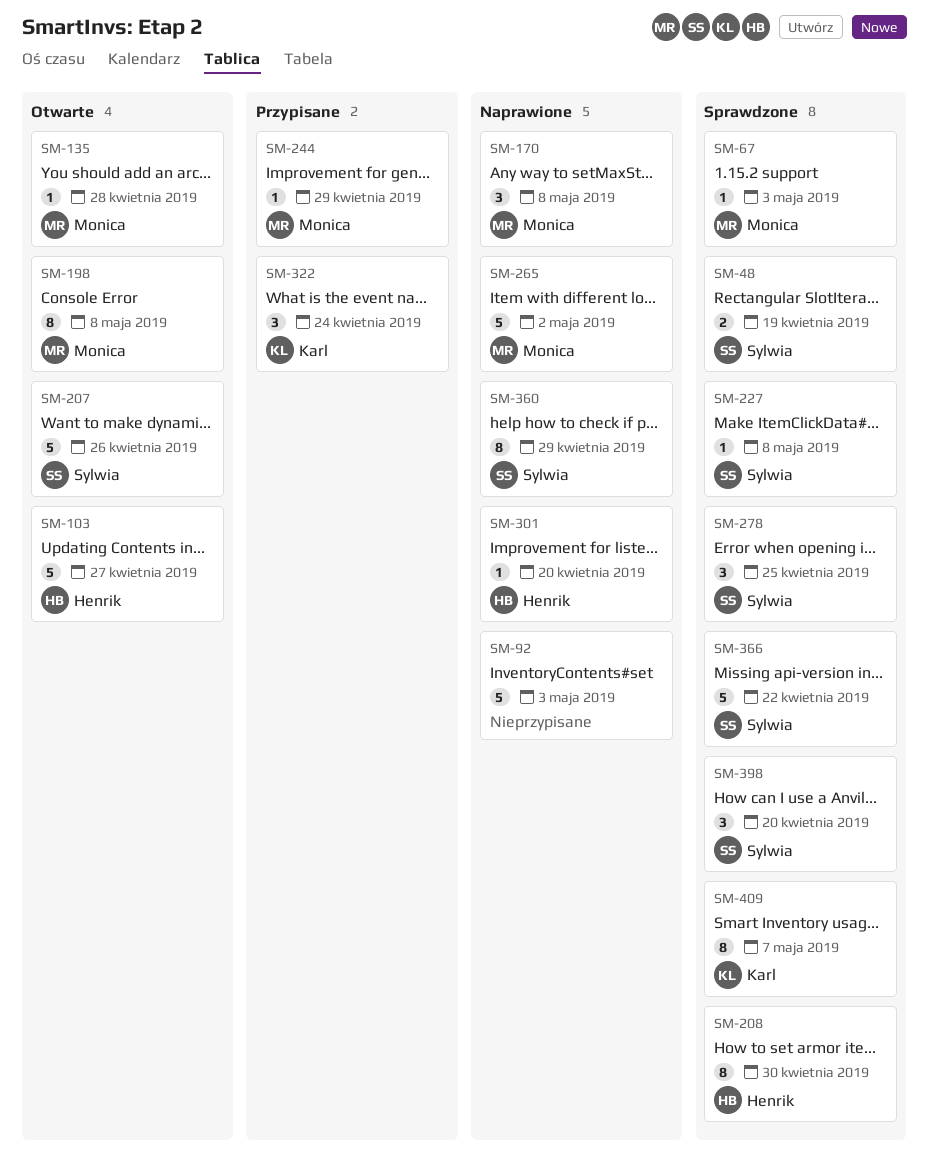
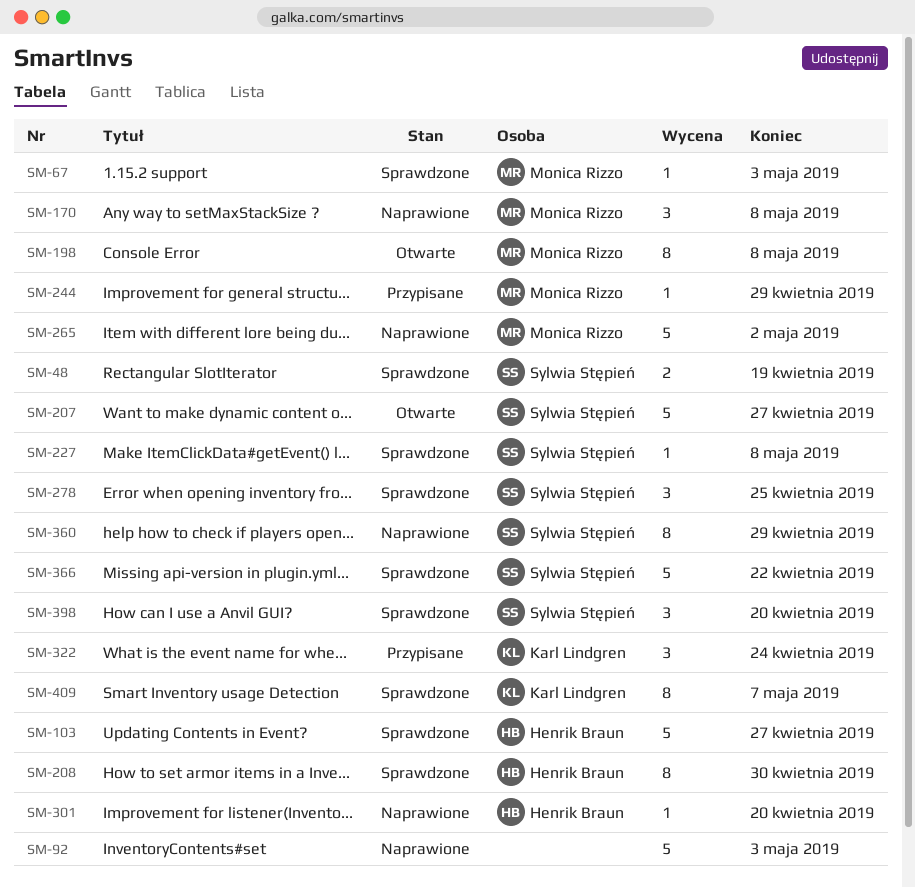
SM-103, status: Otwarte -> Sprawdzone
SM-135: present -> none
SM-207, due: Apr 26 -> Apr 27

